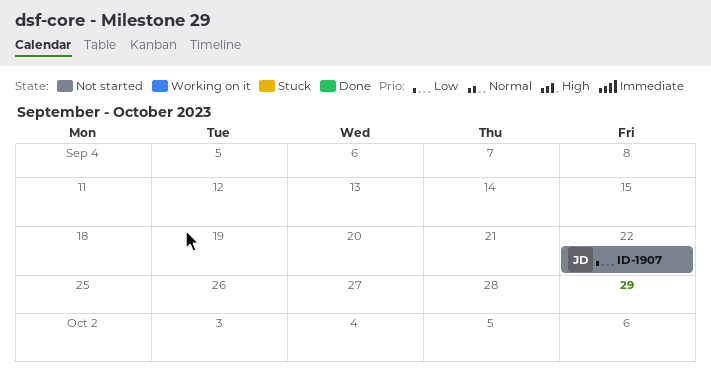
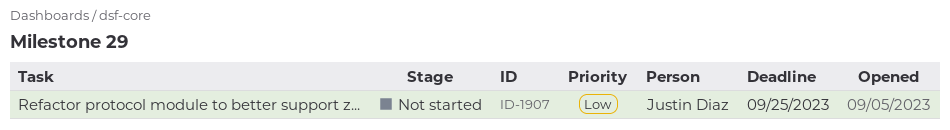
ID-1907, due: Sep 22 -> Sep 25

